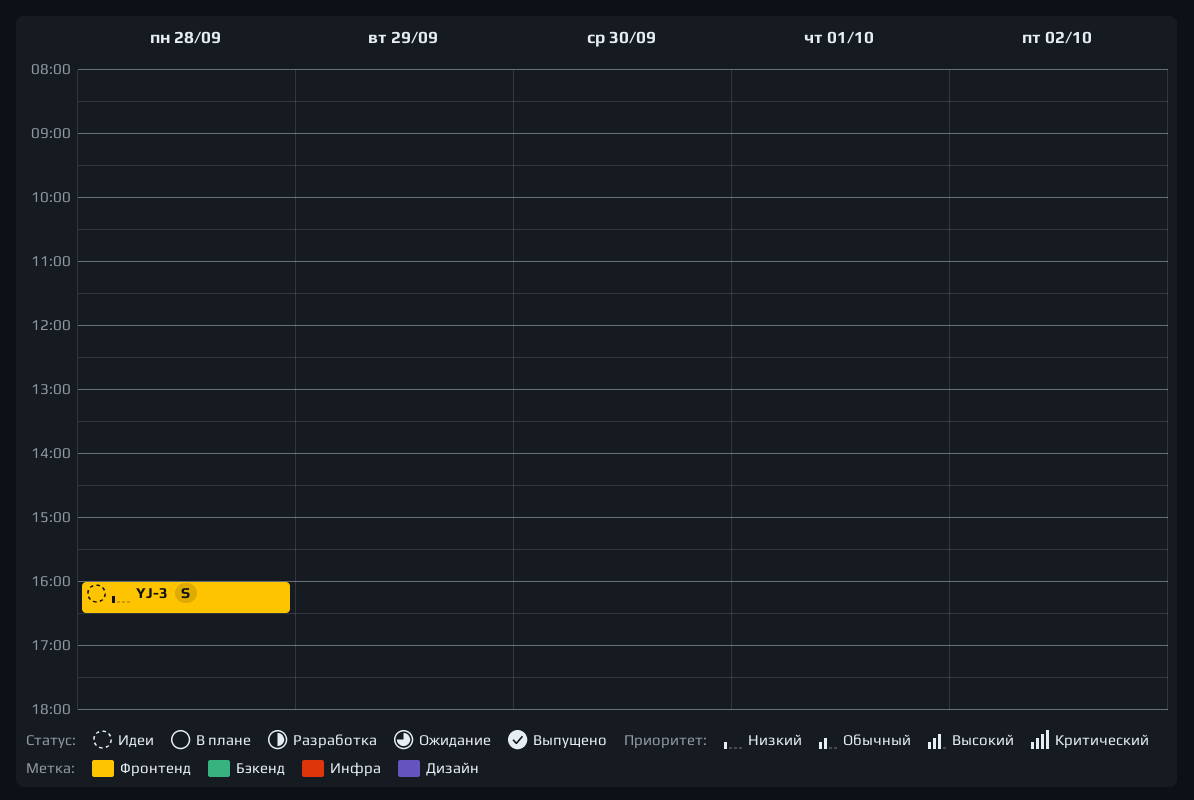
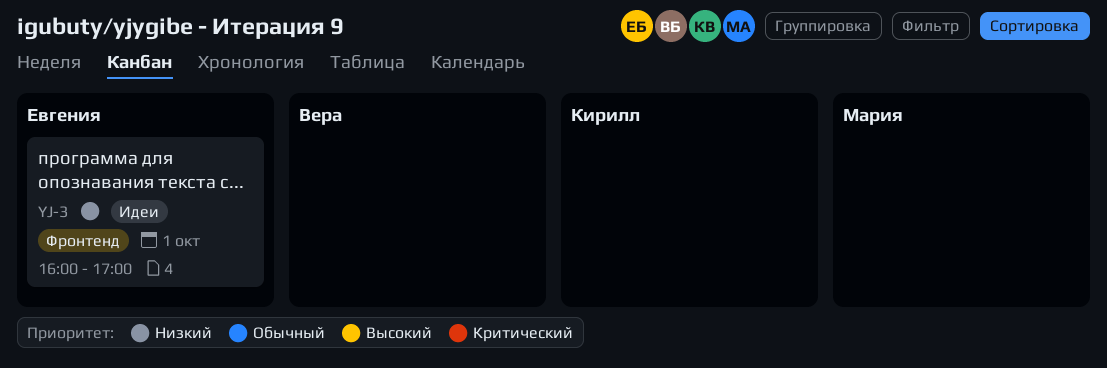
YJ-3, day: Sep 28 -> Oct 1
YJ-3, ends: 16:30 -> 17:00

